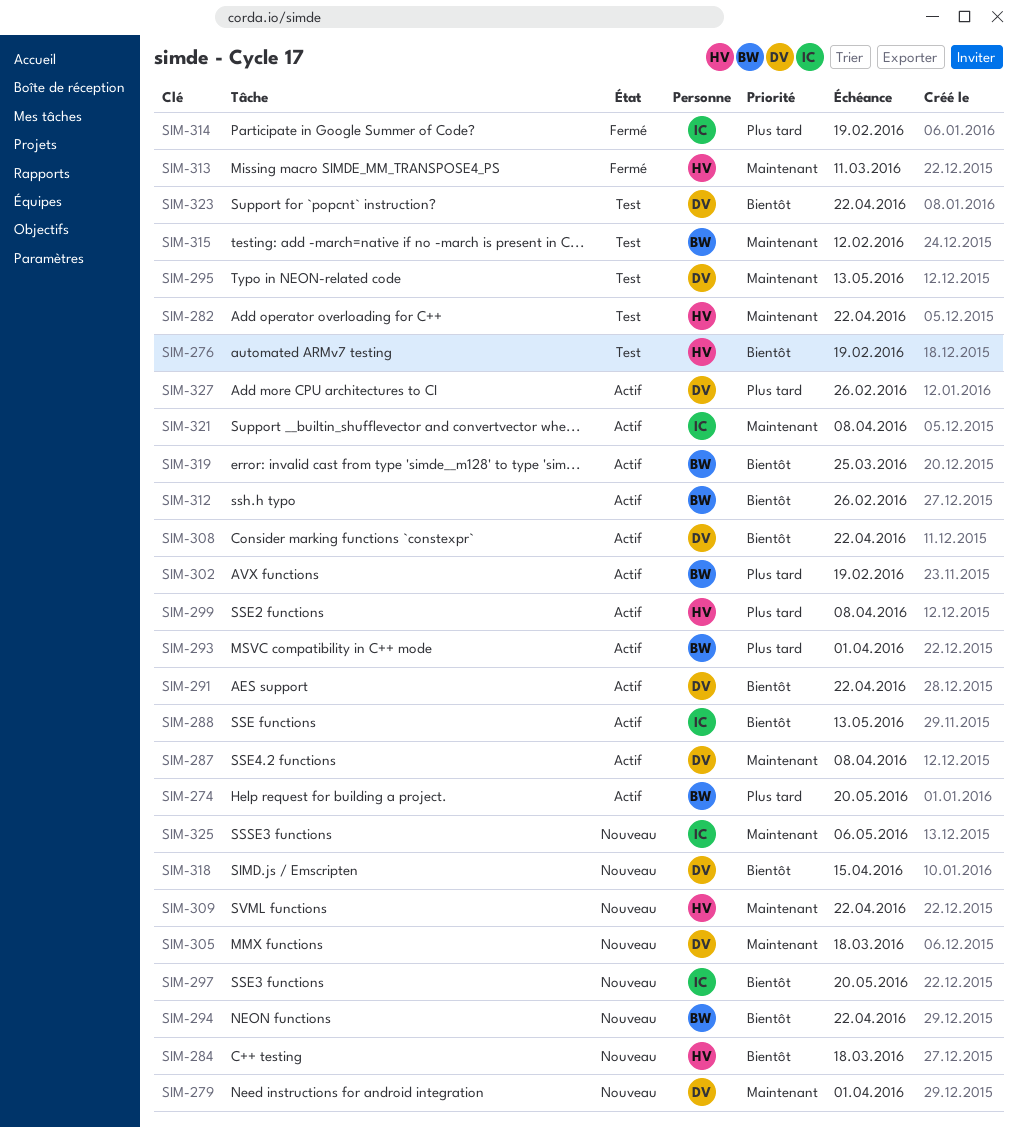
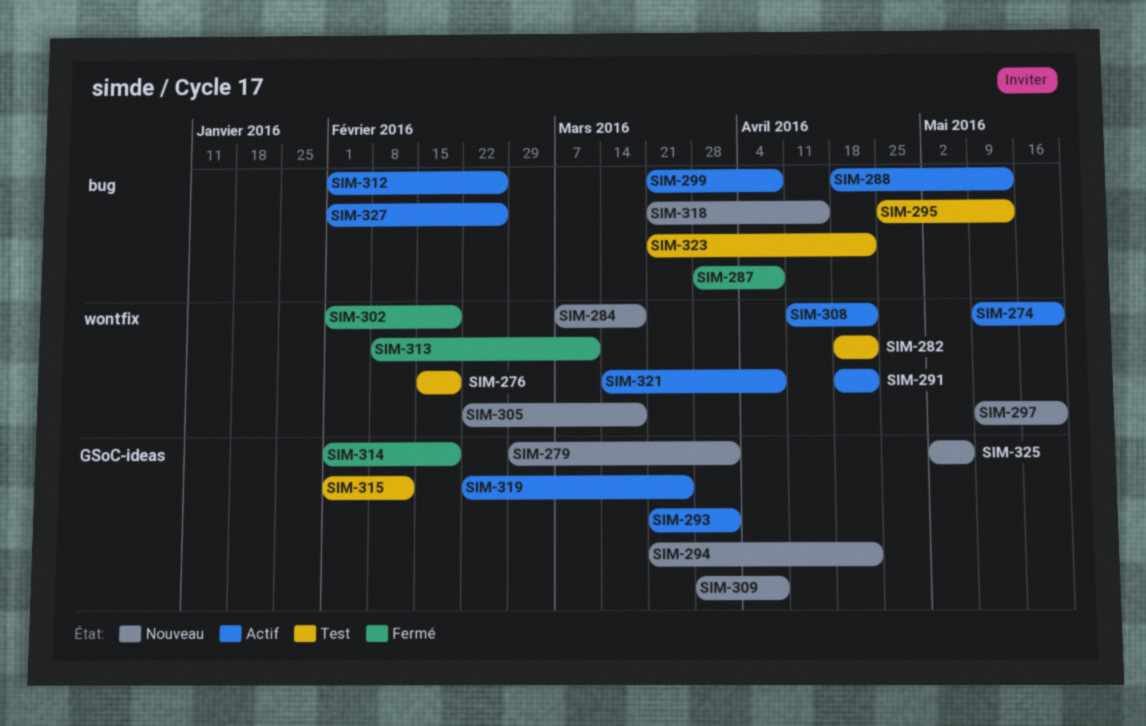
SIM-287, status: Actif -> Fermé
SIM-302, status: Actif -> Fermé
SIM-309, due: Apr 22 -> Apr 8

